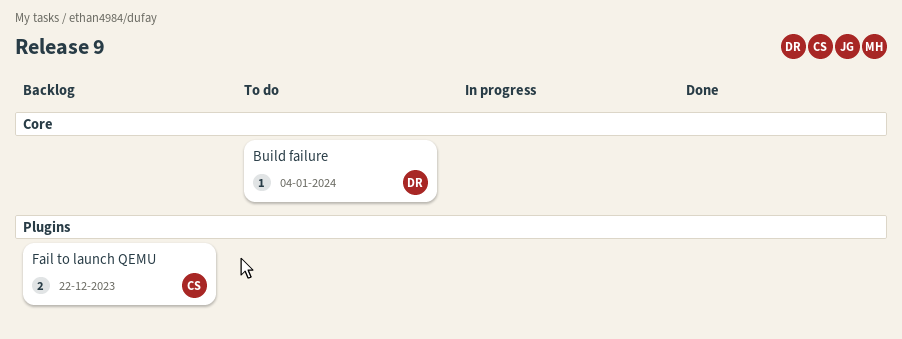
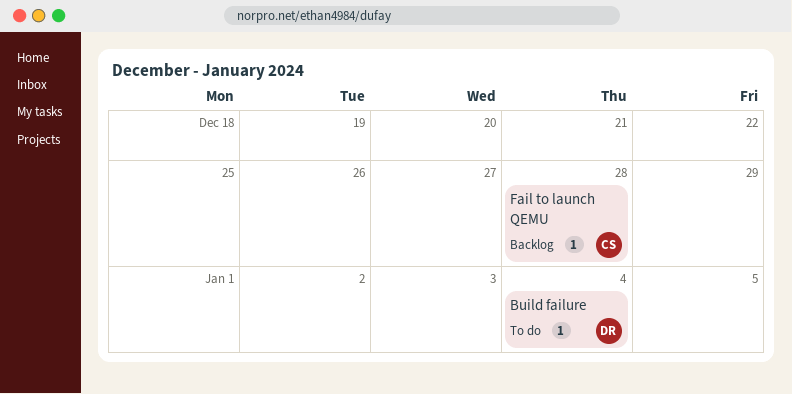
Fail to launch QEMU, estimate: 2 -> 1
Fail to launch QEMU, due: Dec 22 -> Dec 28

